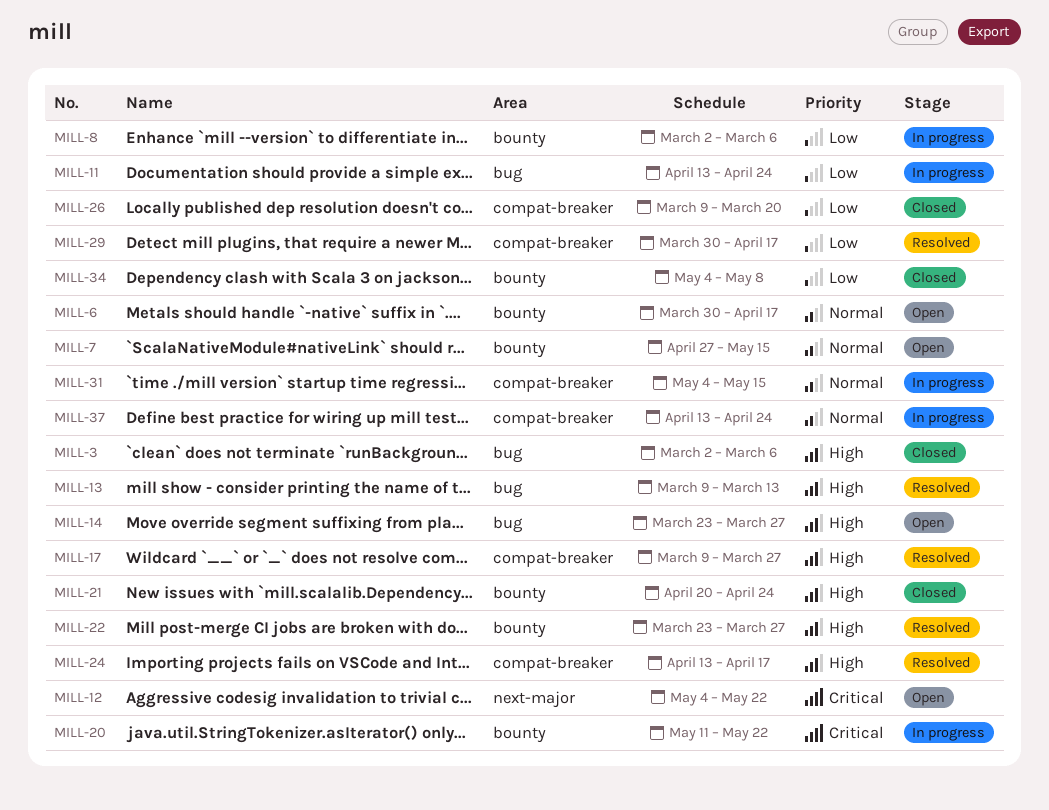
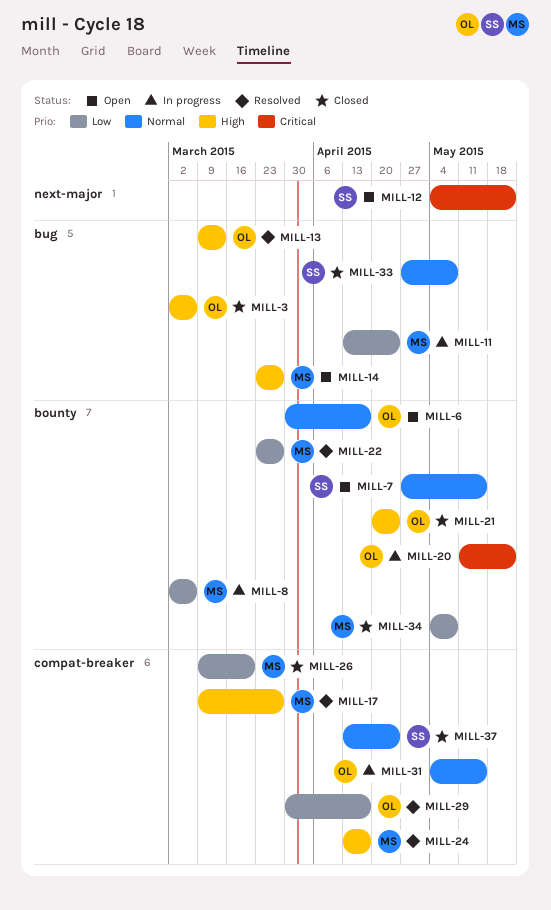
MILL-22, priority: High -> Low
MILL-33: none -> present
MILL-37, status: In progress -> Closed

